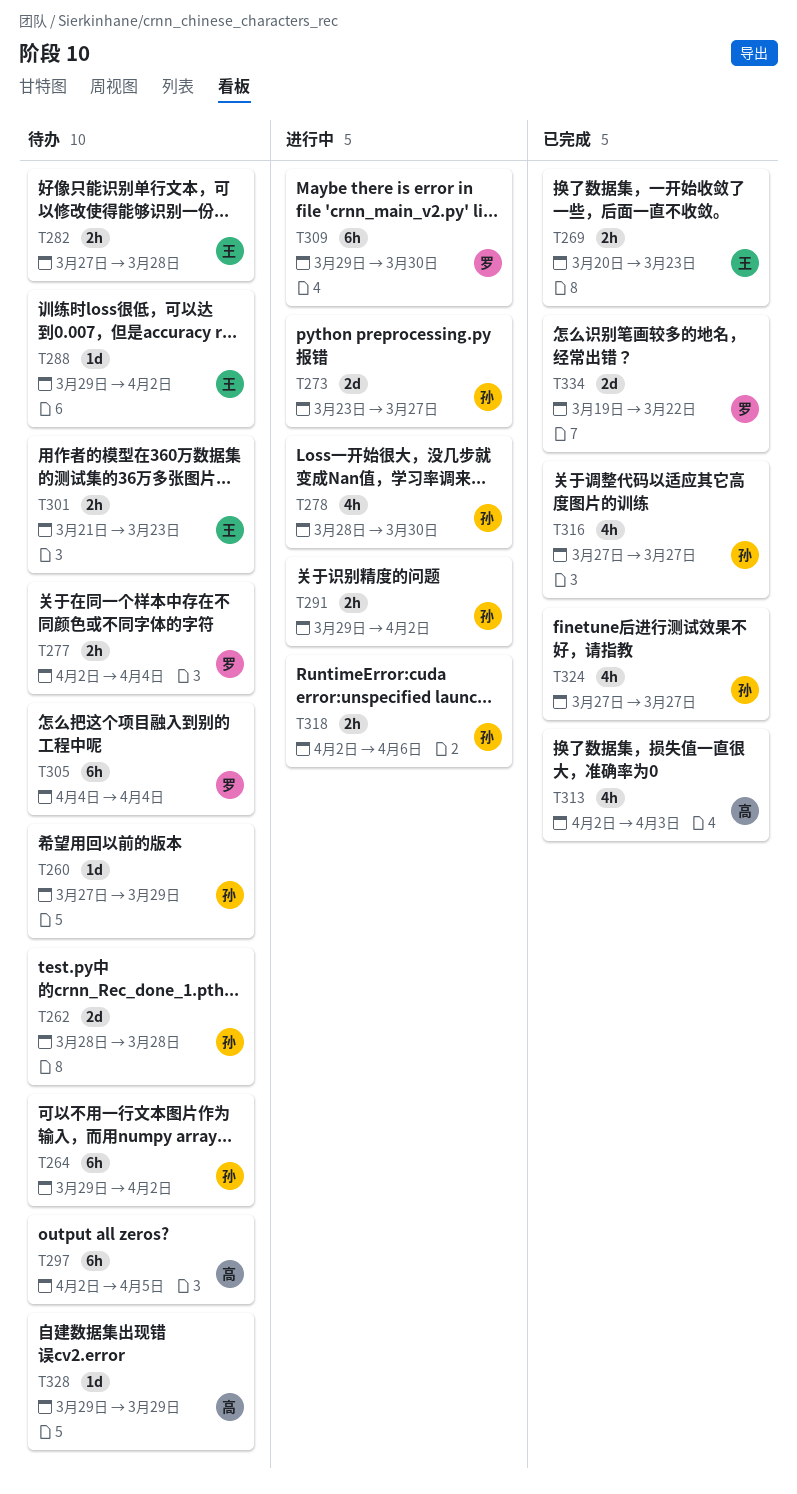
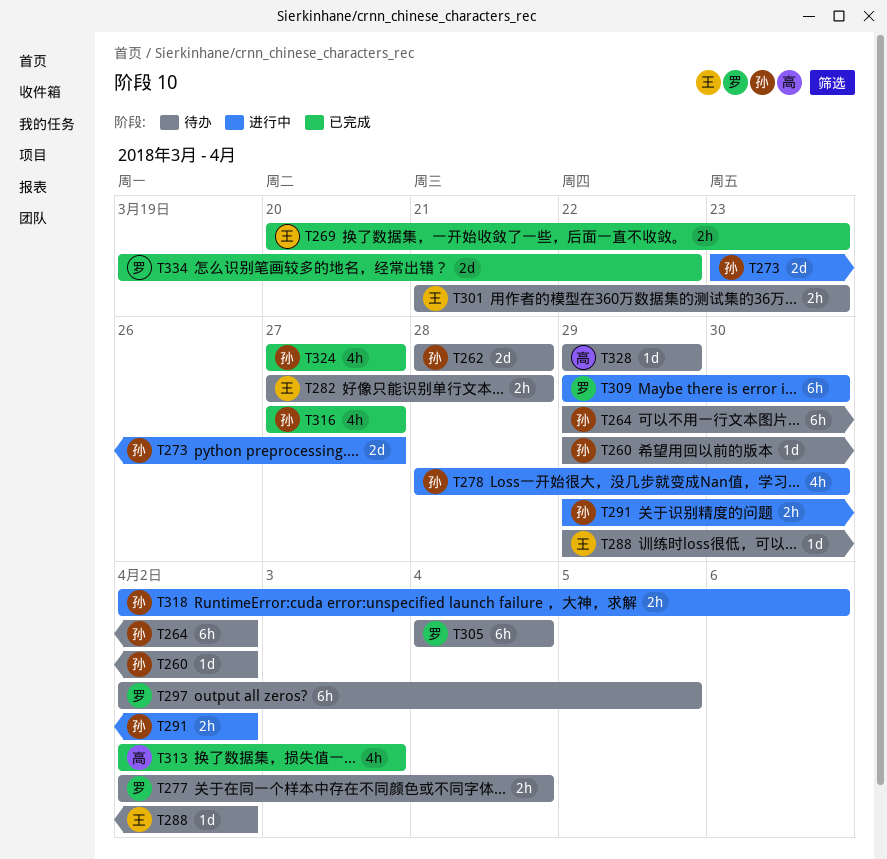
T260, start: Mar 27 -> Mar 29
T260, due: Mar 29 -> Apr 2
T297, owner: 高 -> 罗

